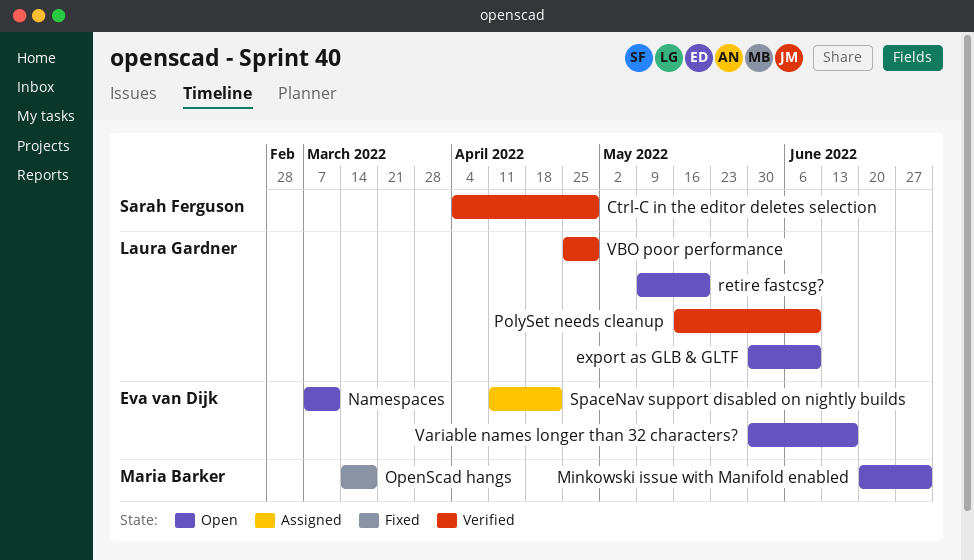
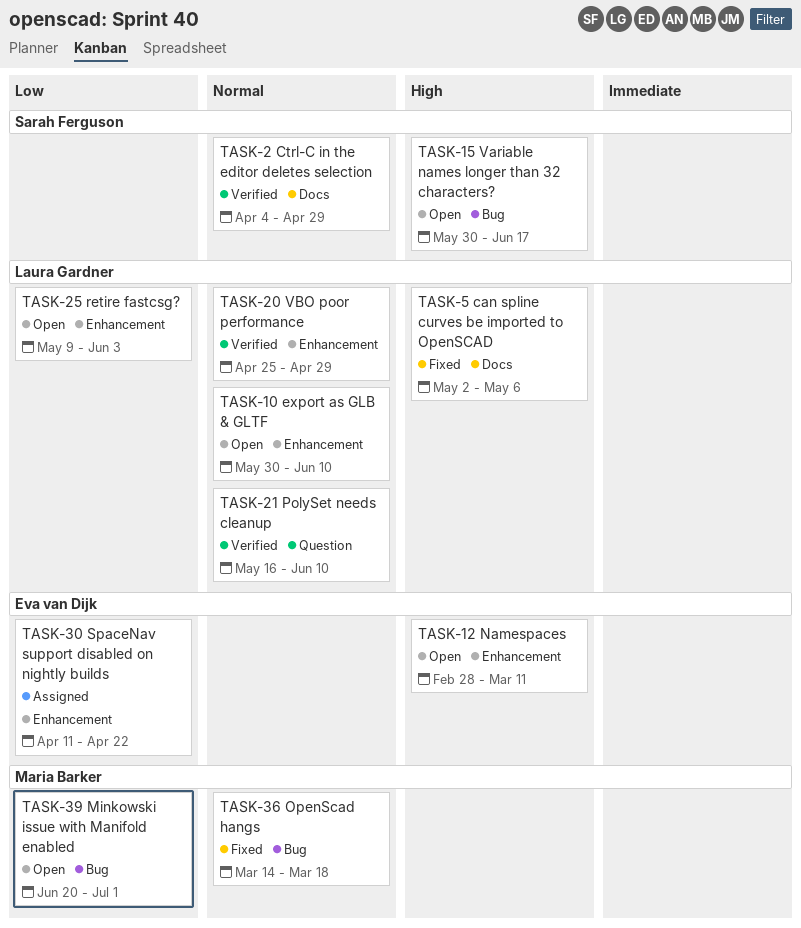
can spline curves be imported to OpenSCAD: none -> present
Namespaces, start: Mar 7 -> Feb 28
retire fastcsg?, due: May 20 -> Jun 3
Variable names longer than 32 characters?, owner: Eva van Dijk -> Sarah Ferguson

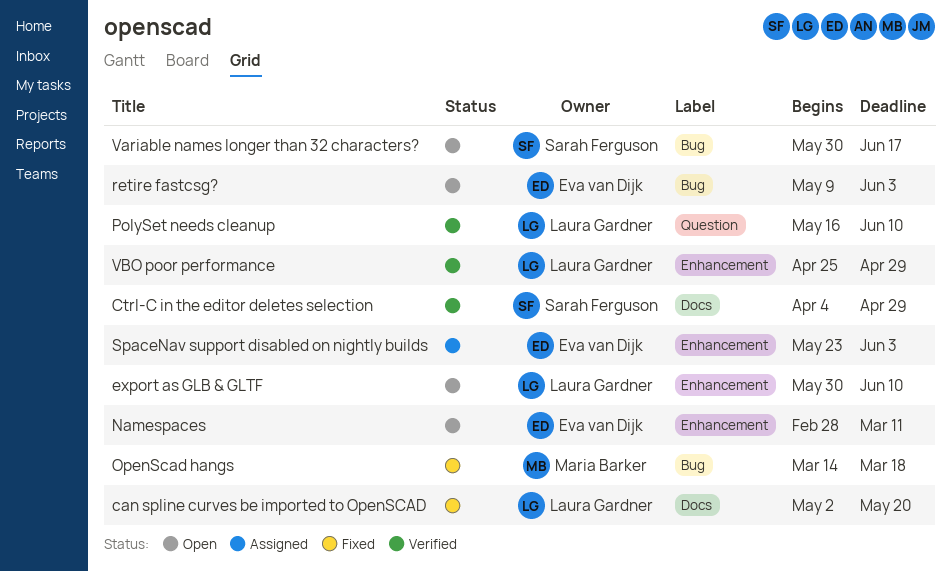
can spline curves be imported to OpenSCAD, due: May 6 -> May 20
Minkowski issue with Manifold enabled: present -> none
retire fastcsg?, owner: Laura Gardner -> Eva van Dijk
retire fastcsg?, label: Enhancement -> Bug
SpaceNav support disabled on nightly builds, start: Apr 11 -> May 23
SpaceNav support disabled on nightly builds, due: Apr 22 -> Jun 3

